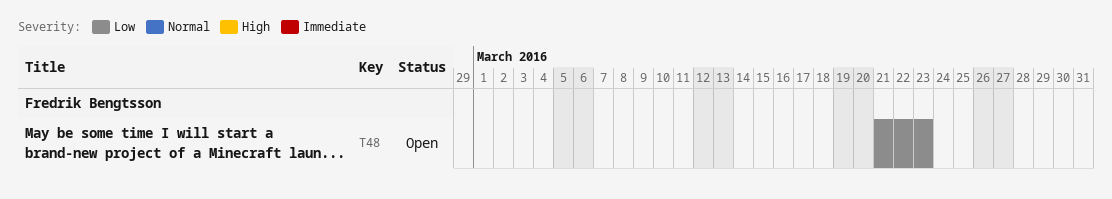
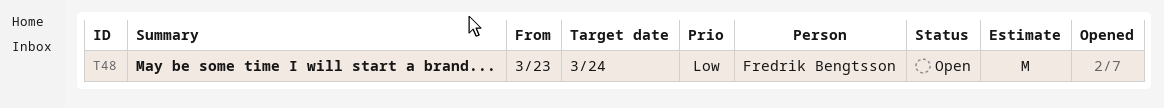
T48, start: Mar 21 -> Mar 23
T48, due: Mar 23 -> Mar 24

